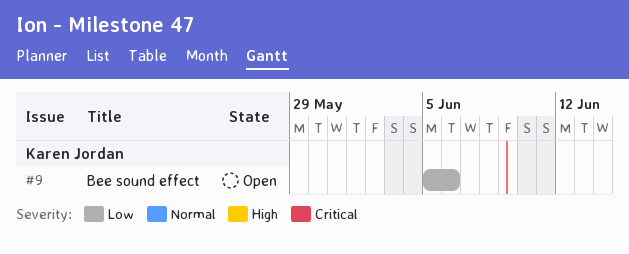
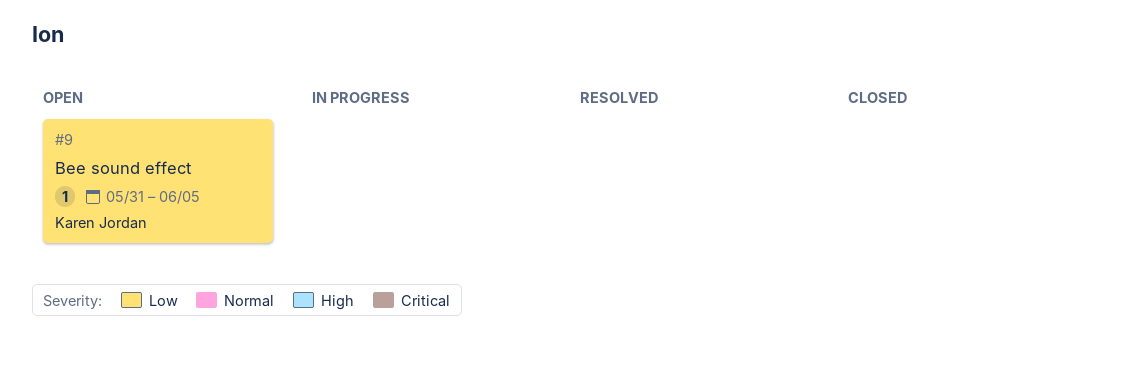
#9, start: Jun 5 -> May 31
#9, due: Jun 6 -> Jun 5

